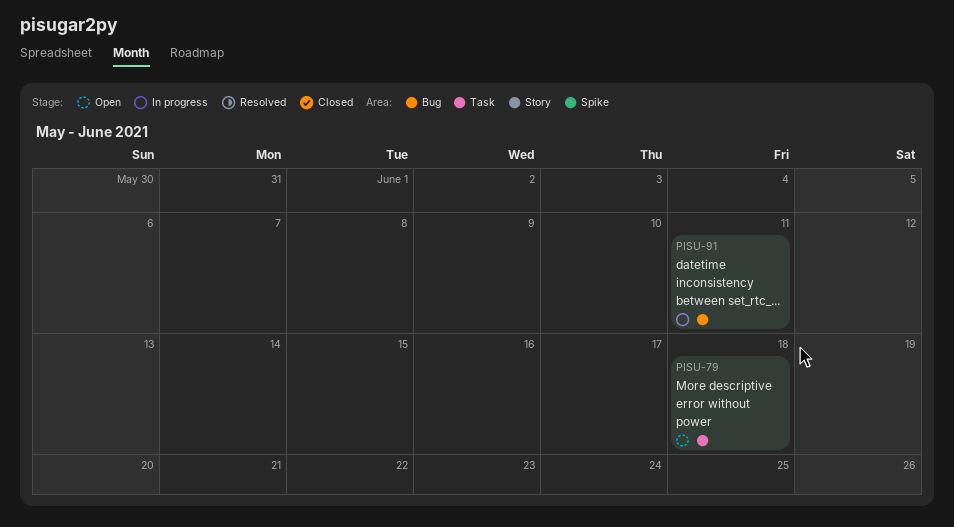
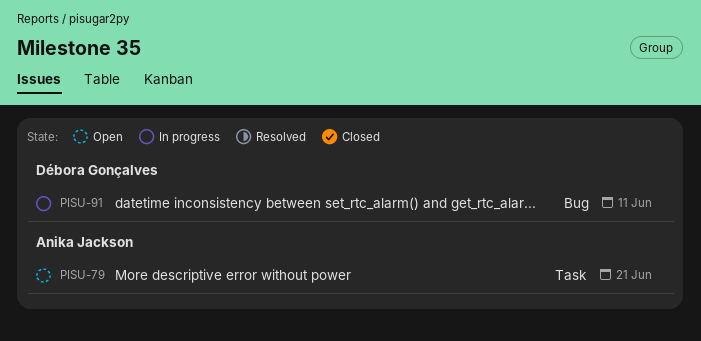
PISU-79, due: Jun 18 -> Jun 21

